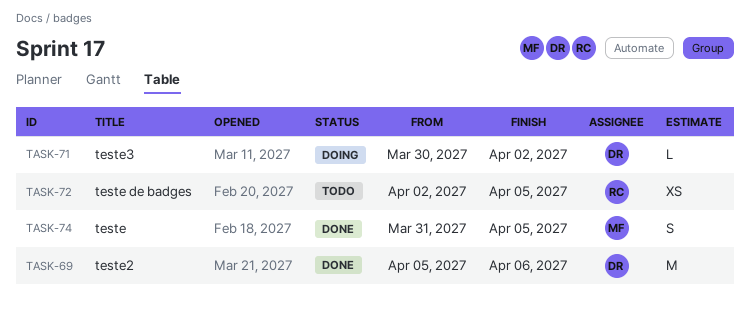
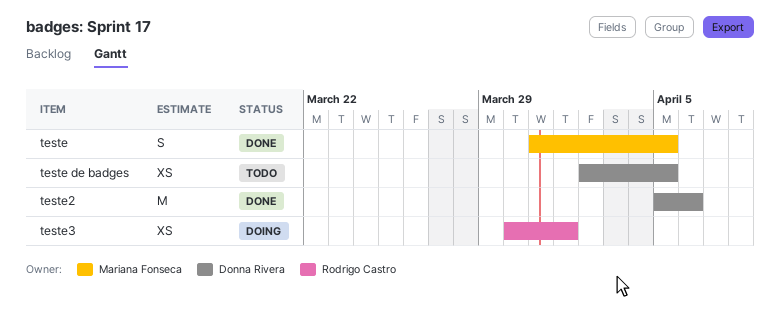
teste de badges, owner: Rodrigo Castro -> Donna Rivera
teste3, owner: Donna Rivera -> Rodrigo Castro
teste3, estimate: L -> XS
teste3, due: Apr 2 -> Apr 1

